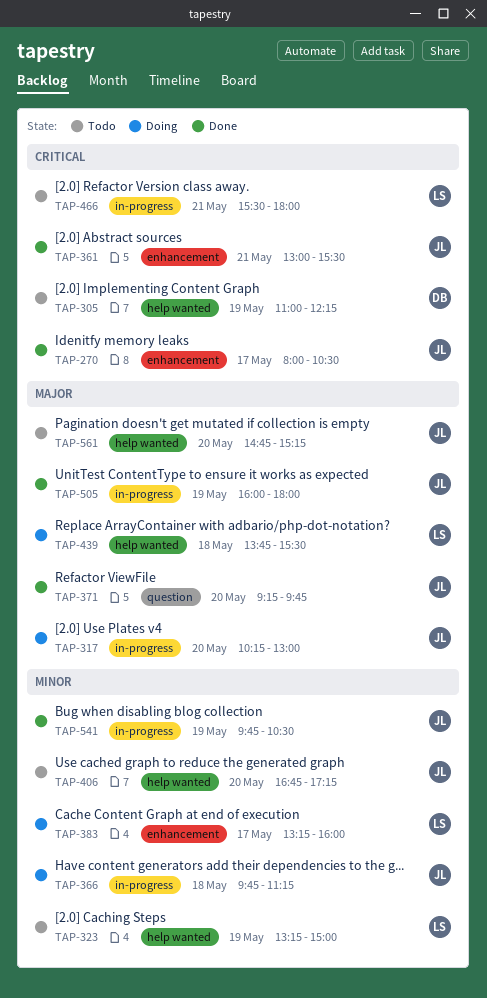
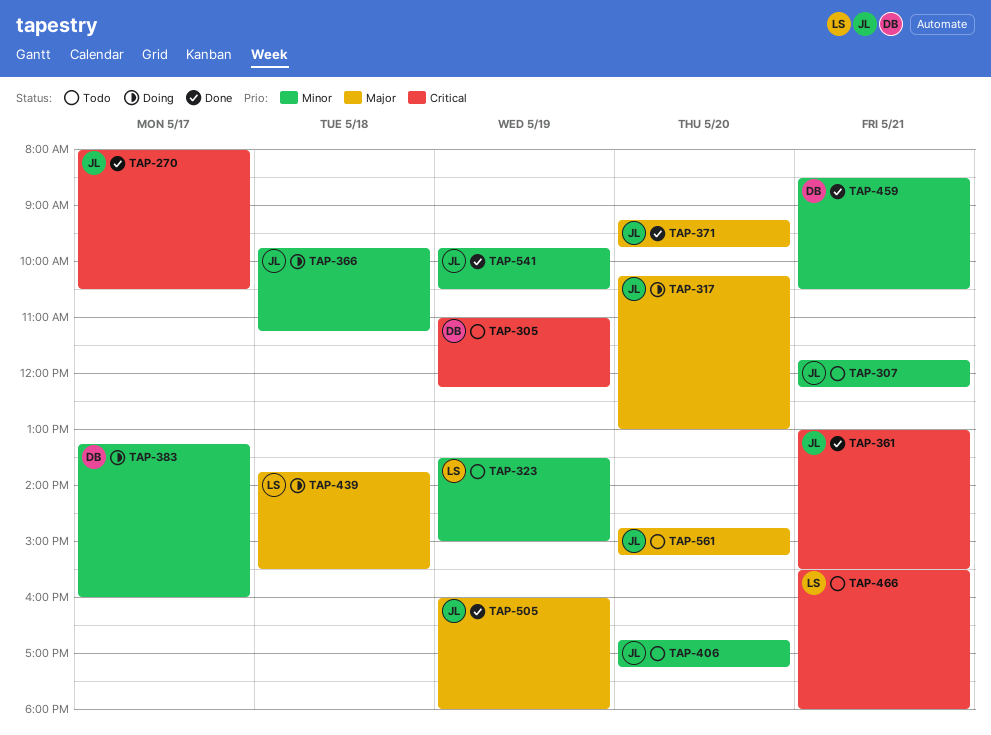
TAP-307: none -> present
TAP-323, begins: 13:15 -> 13:30
TAP-383, owner: LS -> DB
TAP-459: none -> present

